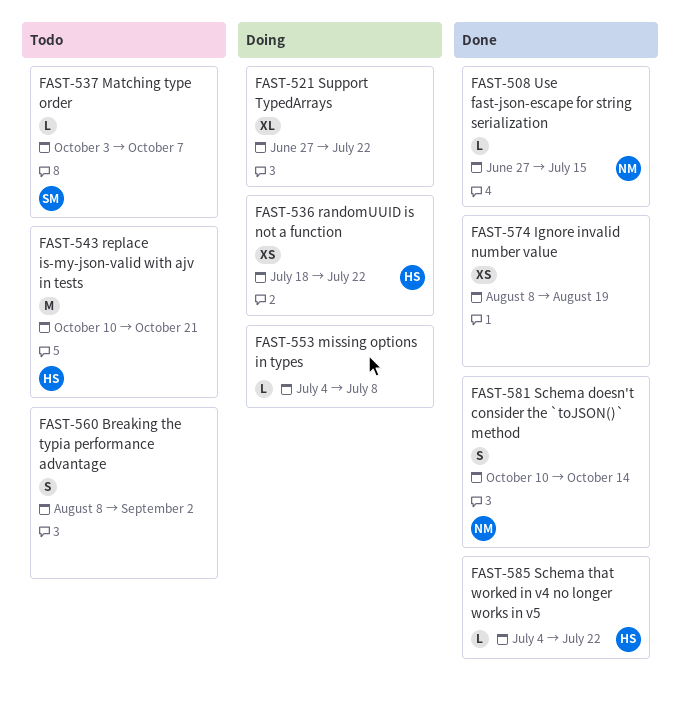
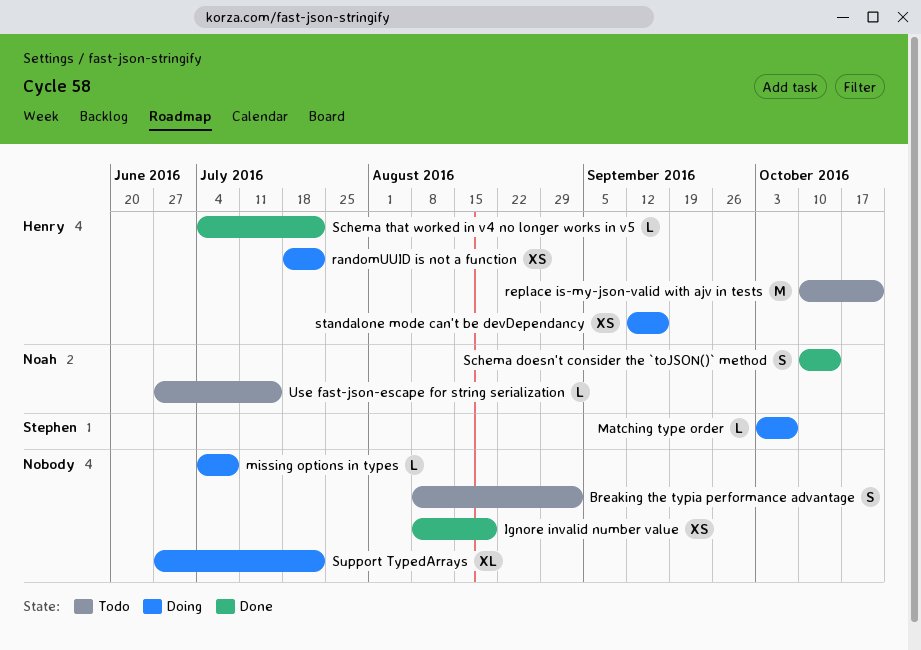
Matching type order, status: Todo -> Doing
standalone mode can't be devDependancy: none -> present
Use fast-json-escape for string serialization, status: Done -> Todo

